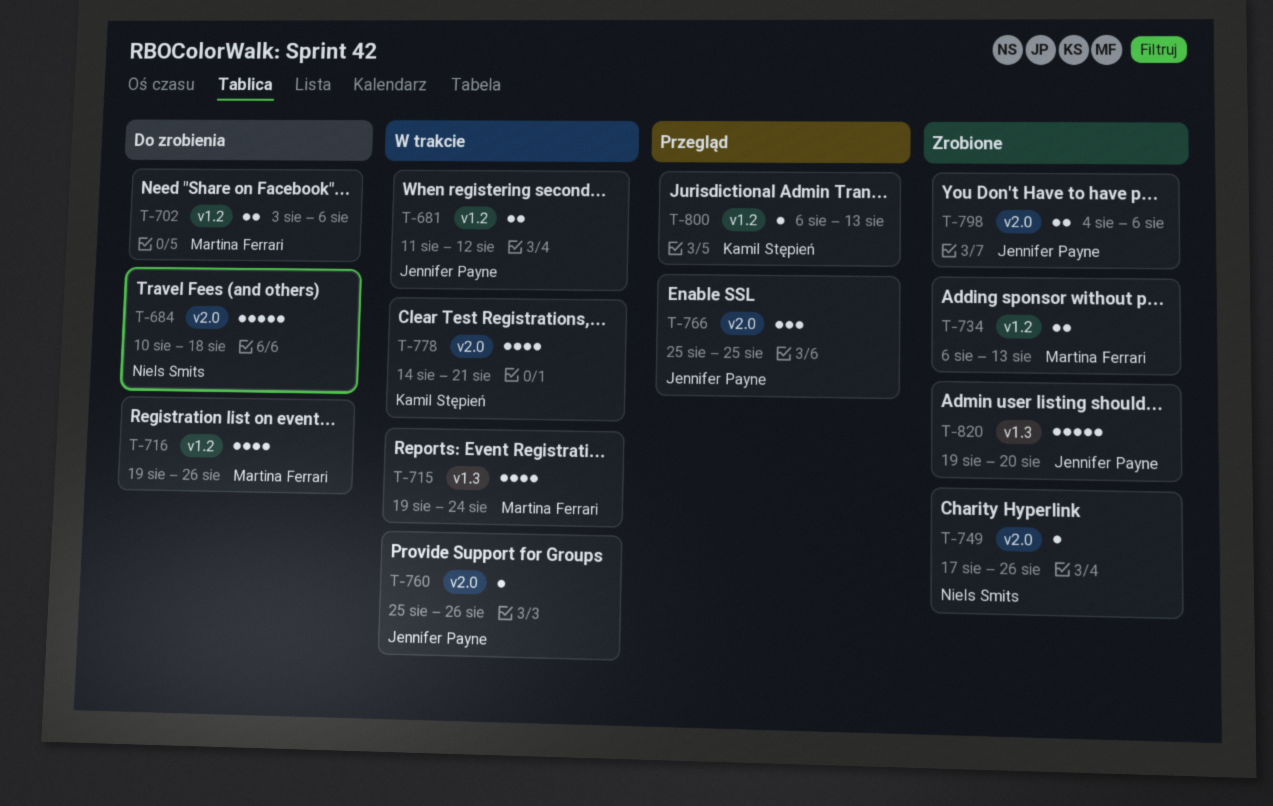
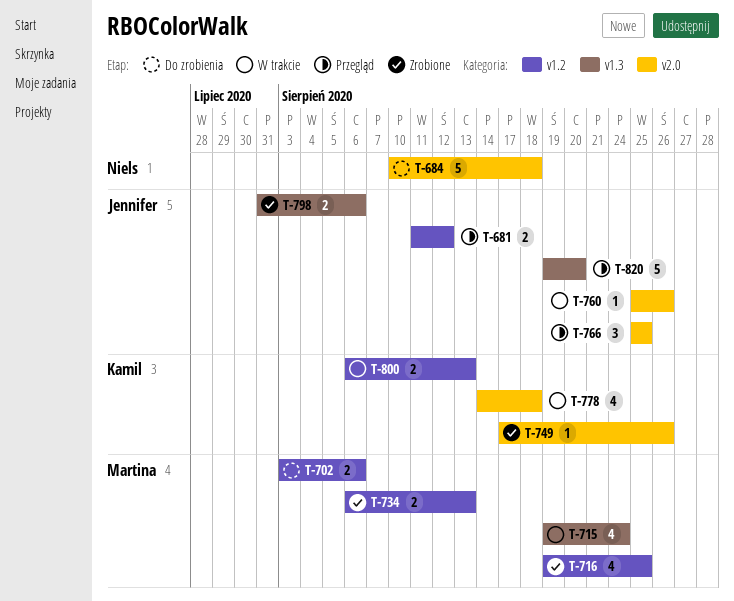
T-681, status: W trakcie -> Przegląd
T-716, status: Do zrobienia -> Zrobione
T-716, due: Aug 26 -> Aug 25
T-749, owner: Niels Smits -> Kamil Stępień
T-778, due: Aug 21 -> Aug 18
T-798, label: v2.0 -> v1.3
T-798, start: Aug 4 -> Jul 31
T-800, status: Przegląd -> W trakcie
T-800, estimate: 1 -> 2
T-820, status: Zrobione -> Przegląd

